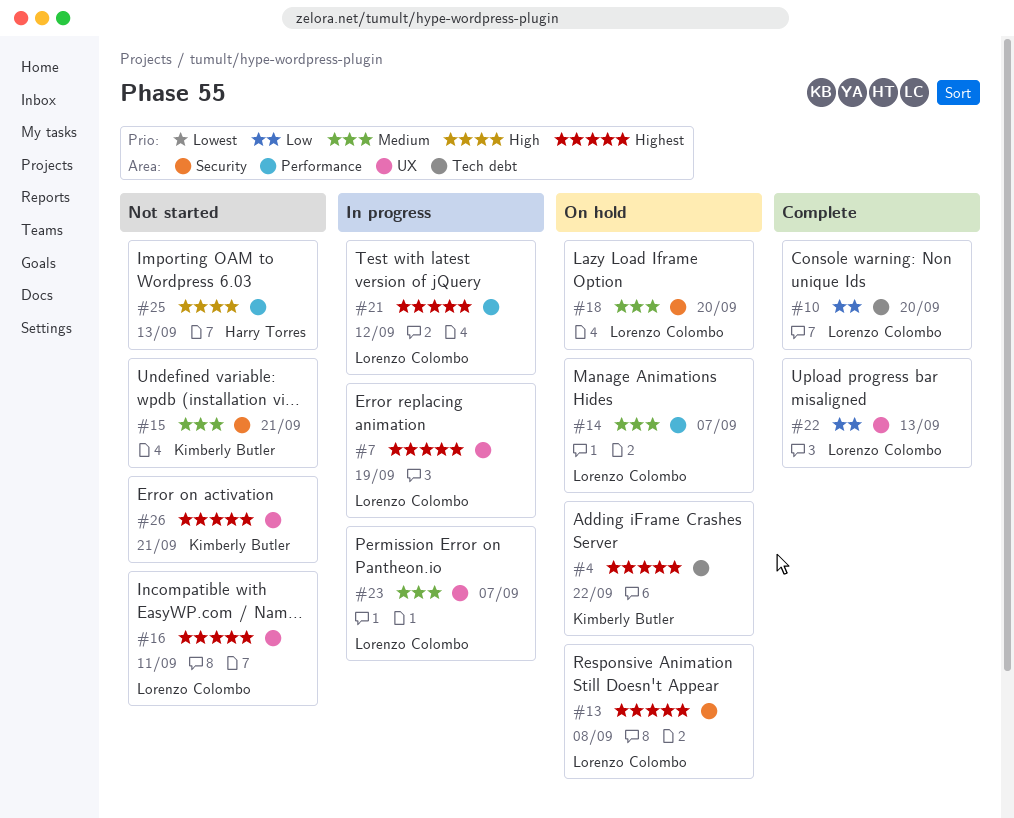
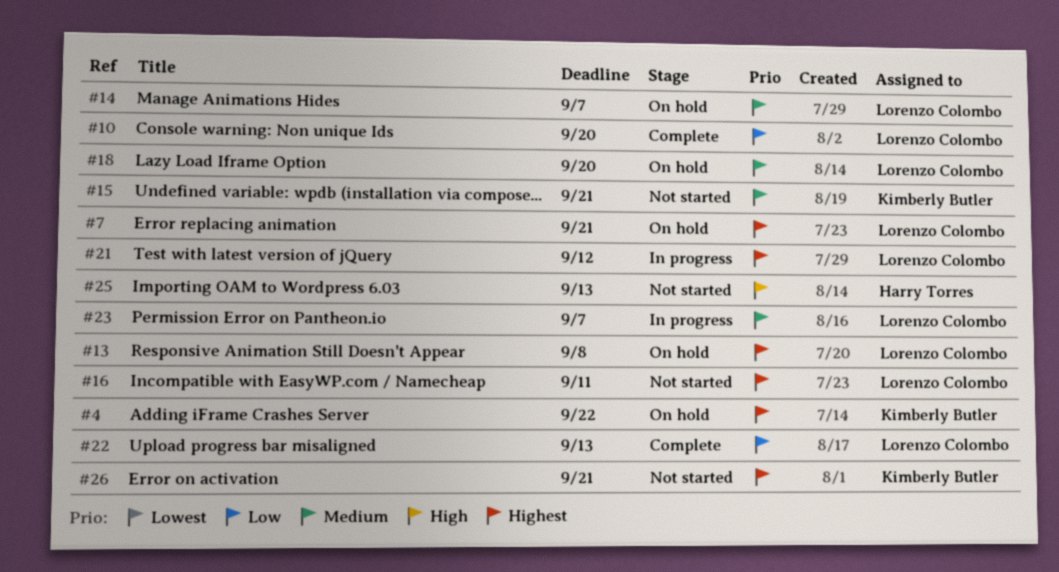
#7, status: In progress -> On hold
#7, due: Sep 19 -> Sep 21

